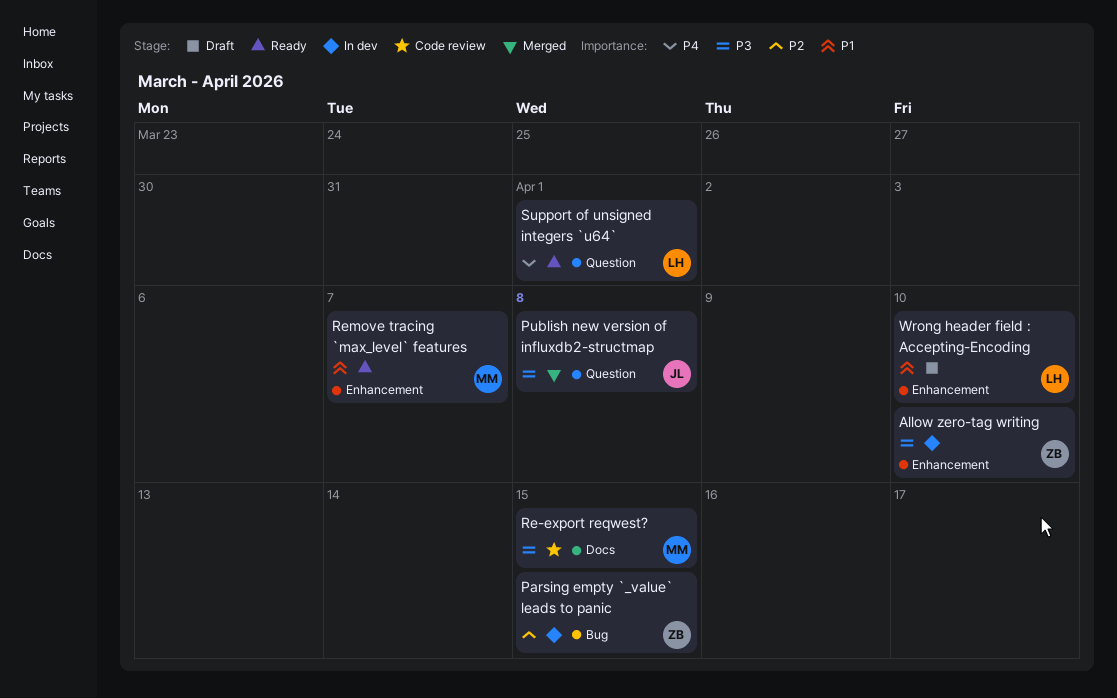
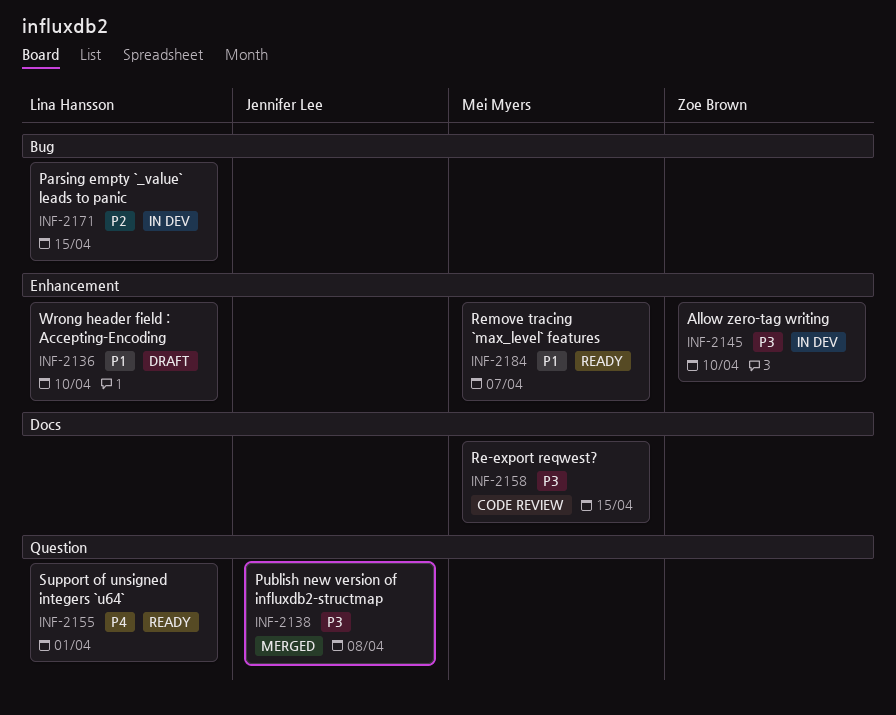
Parsing empty `_value` leads to panic, owner: Zoe Brown -> Lina Hansson

